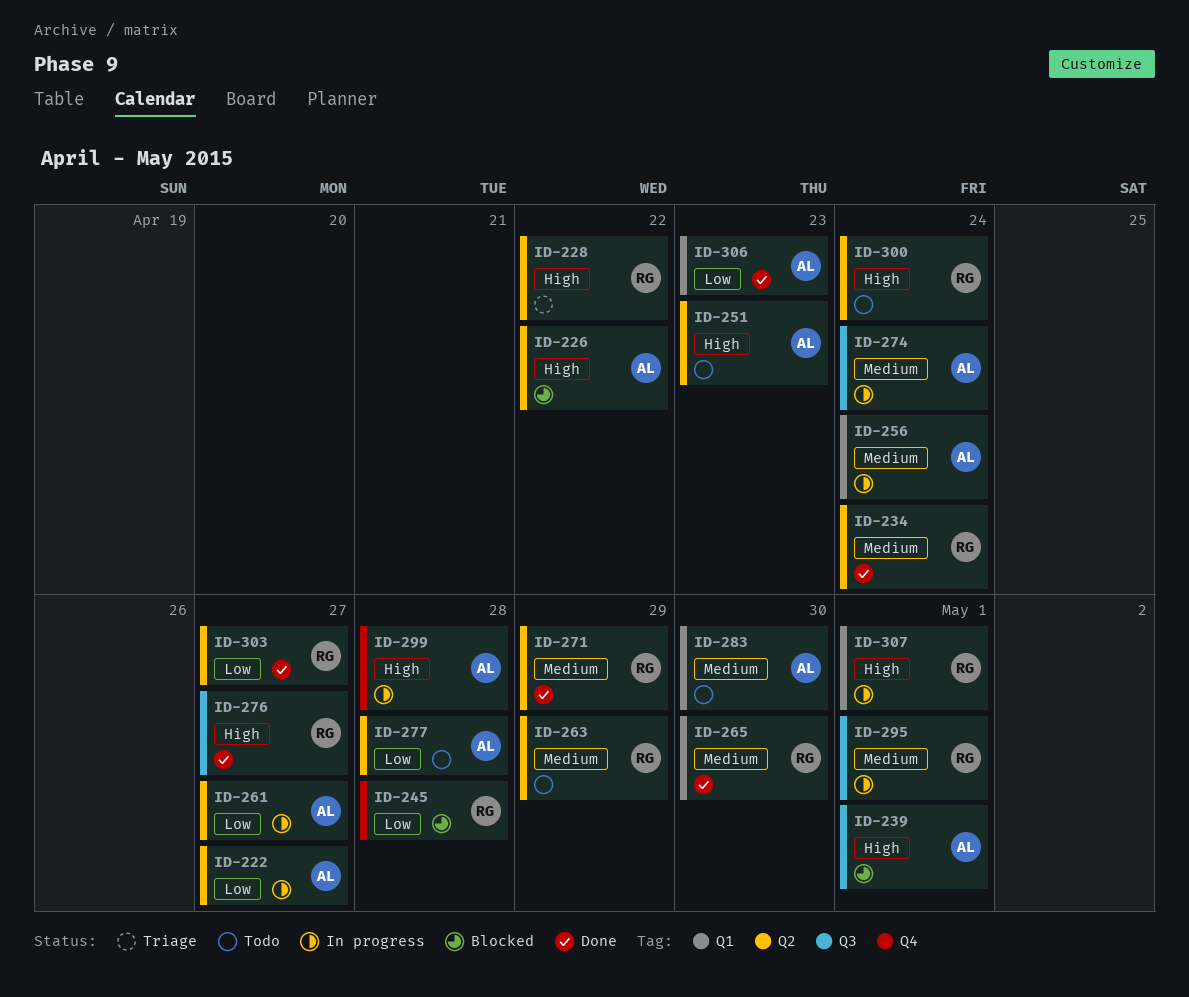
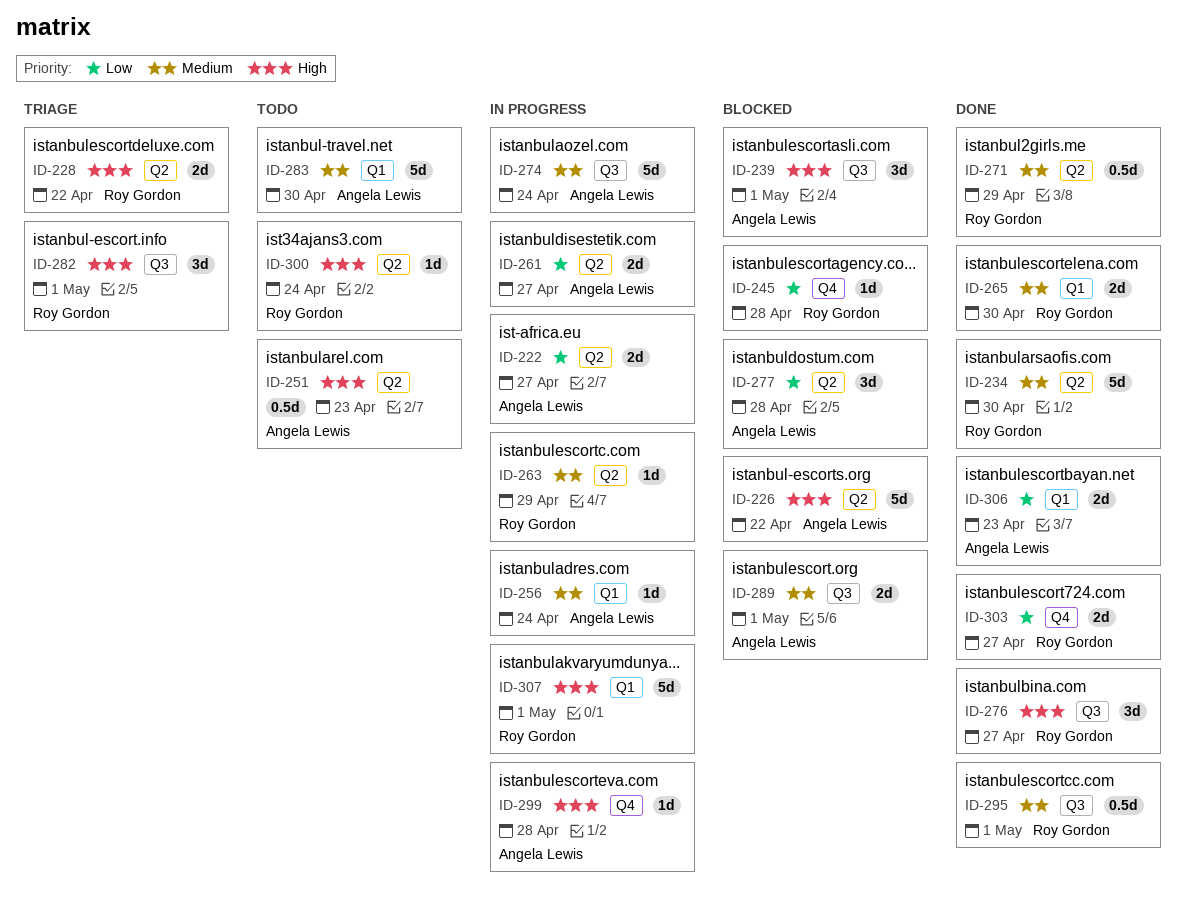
ID-234, due: Apr 24 -> Apr 30
ID-263, status: Todo -> In progress
ID-277, status: Todo -> Blocked
ID-282: none -> present
ID-289: none -> present
ID-295, status: In progress -> Done
ID-303, label: Q2 -> Q4

